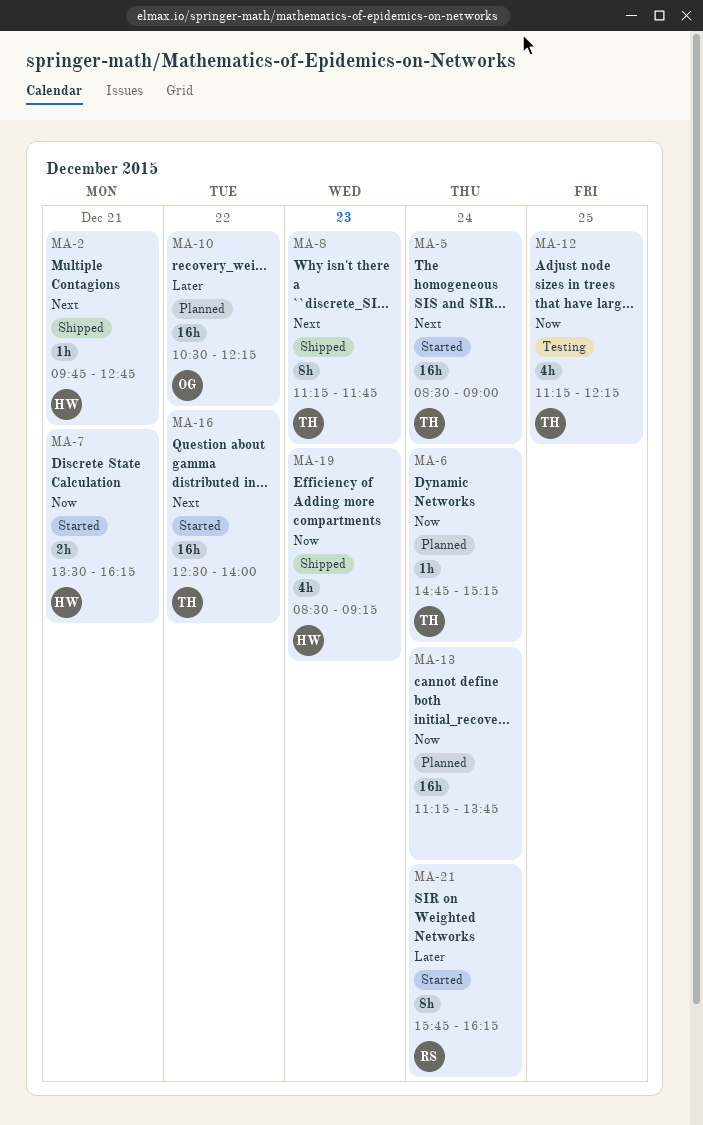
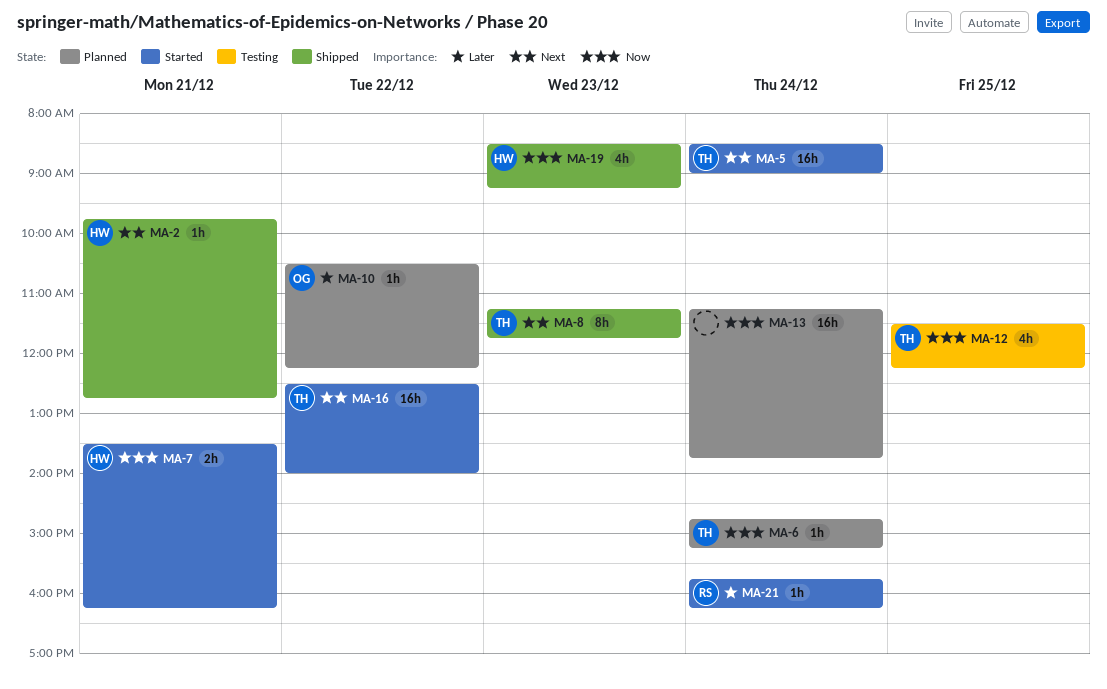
MA-10, estimate: 16h -> 1h
MA-12, begins: 11:15 -> 11:30
MA-21, estimate: 8h -> 1h

